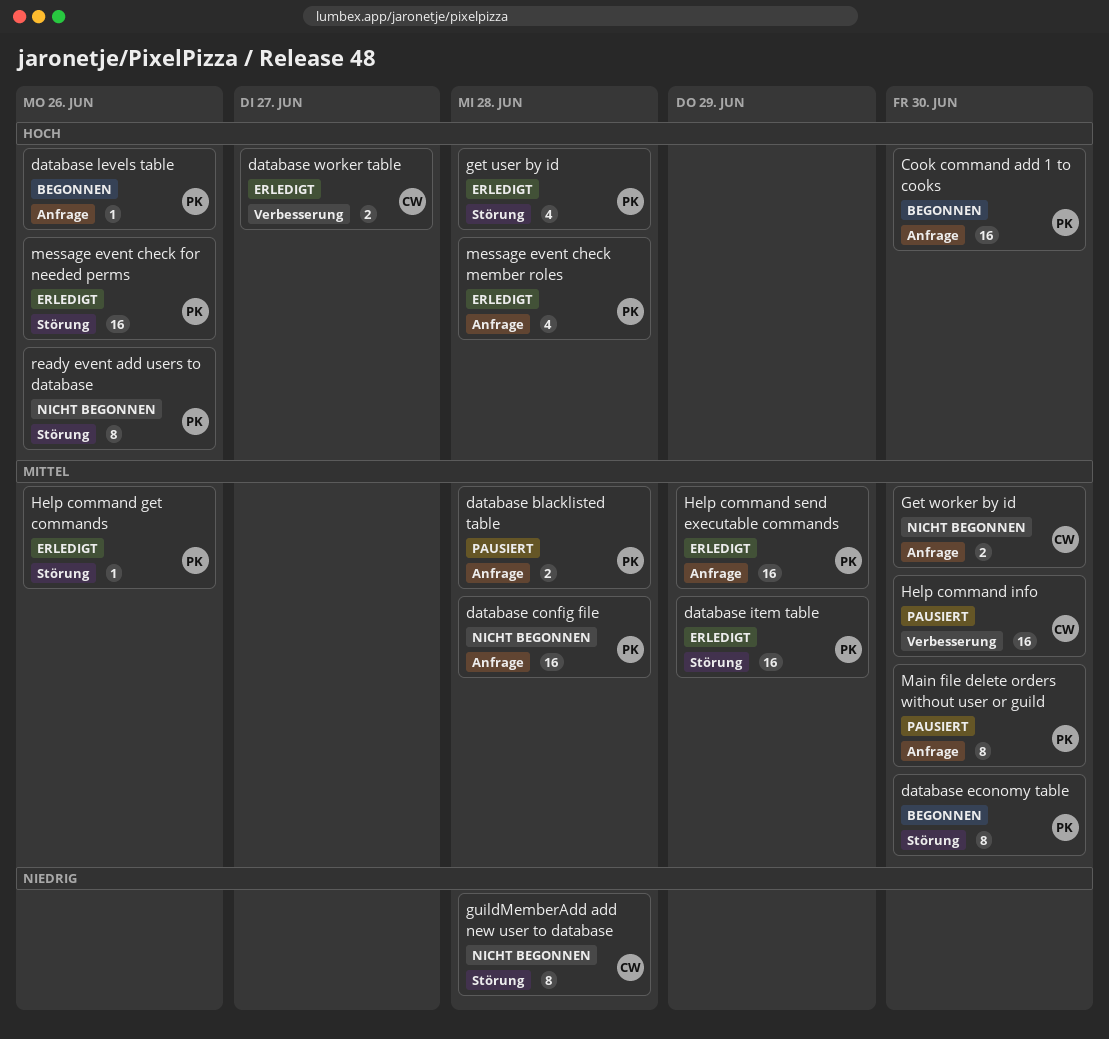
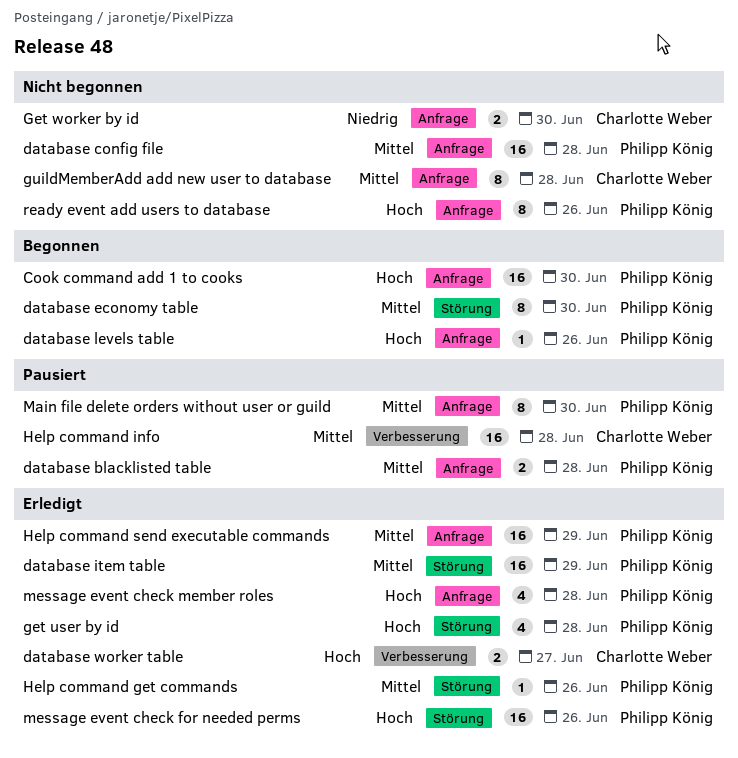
Get worker by id, priority: Mittel -> Niedrig
guildMemberAdd add new user to database, priority: Niedrig -> Mittel
guildMemberAdd add new user to database, label: Störung -> Anfrage
Help command info, due: Jun 30 -> Jun 28
ready event add users to database, label: Störung -> Anfrage

